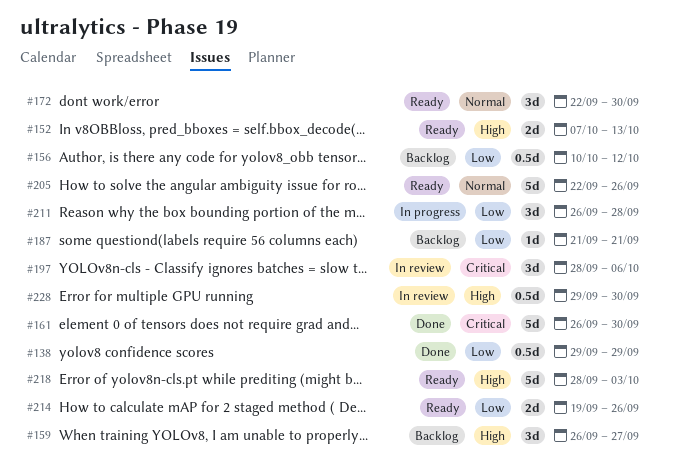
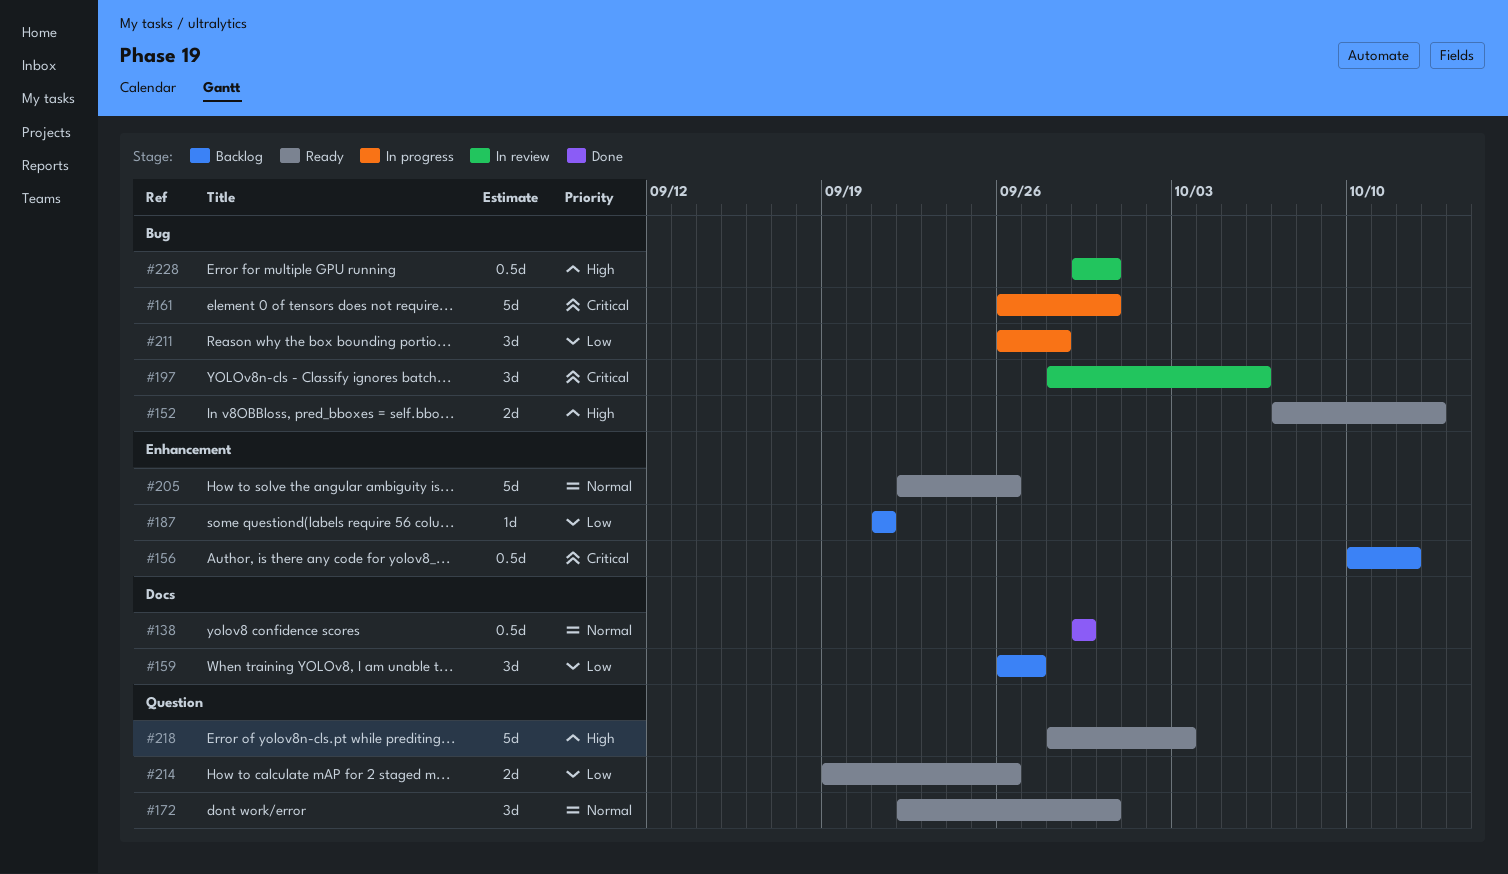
#138, priority: Low -> Normal
#156, priority: Low -> Critical
#159, priority: High -> Low
#161, status: Done -> In progress

